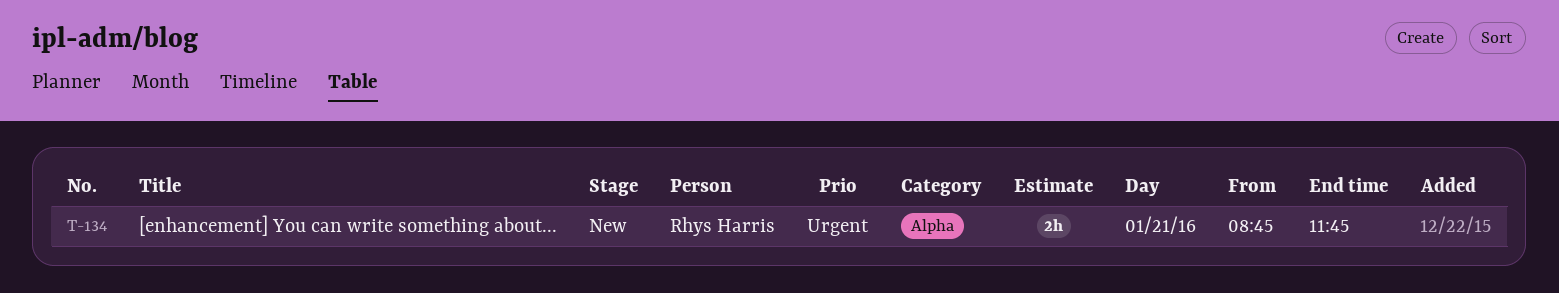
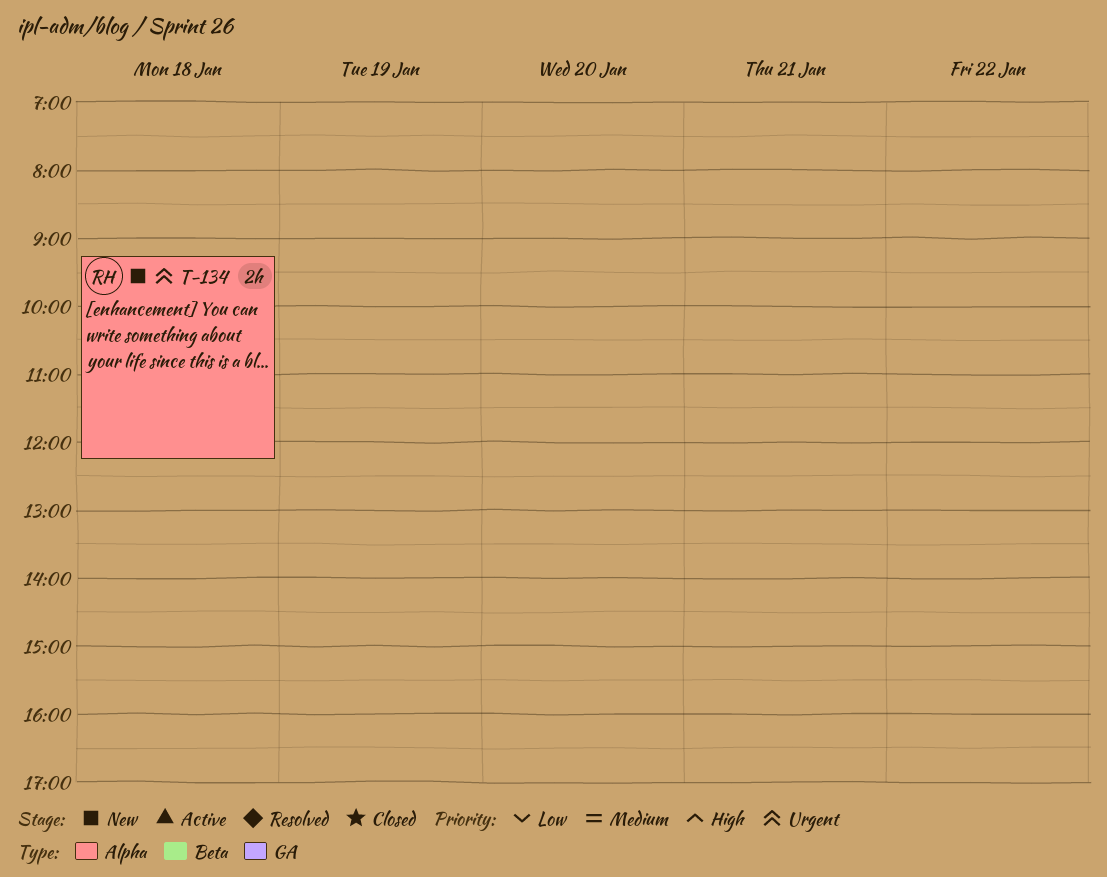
T-134, day: Jan 21 -> Jan 18
T-134, begins: 08:45 -> 09:15
T-134, ends: 11:45 -> 12:15

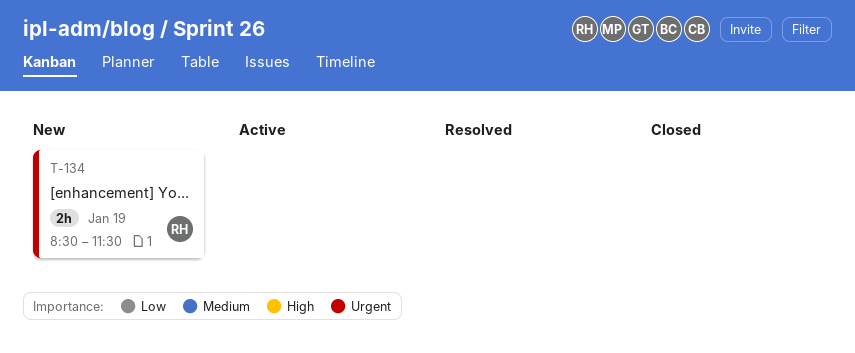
T-134, day: Jan 18 -> Jan 19
T-134, begins: 09:15 -> 08:30
T-134, ends: 12:15 -> 11:30

